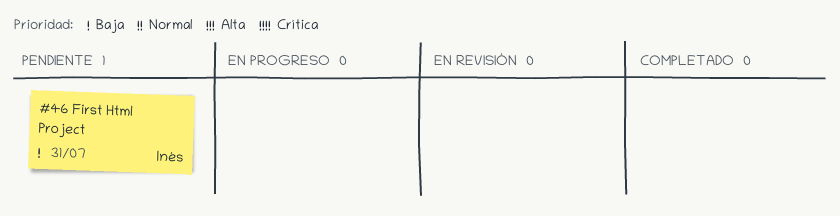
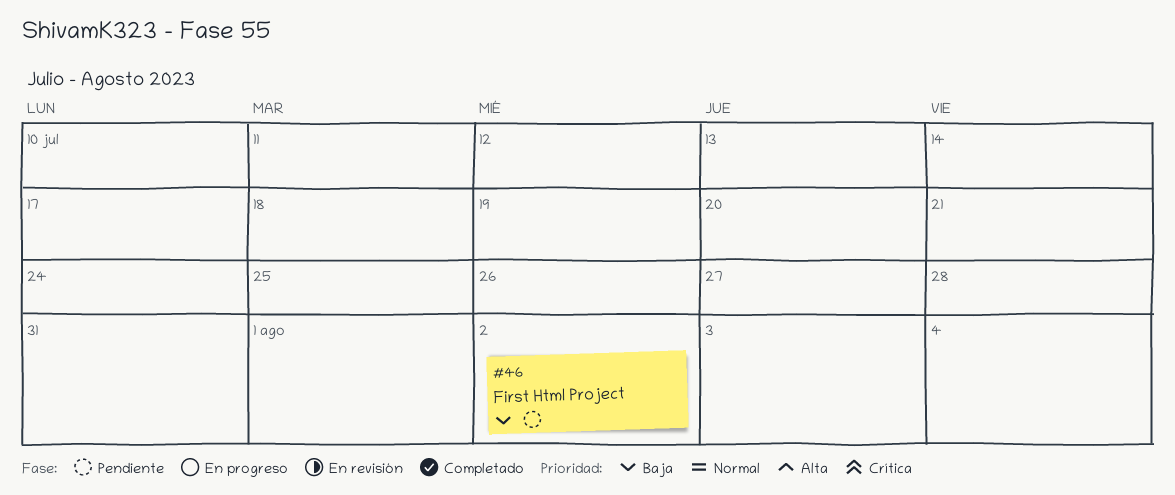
#46, due: Jul 31 -> Aug 2

